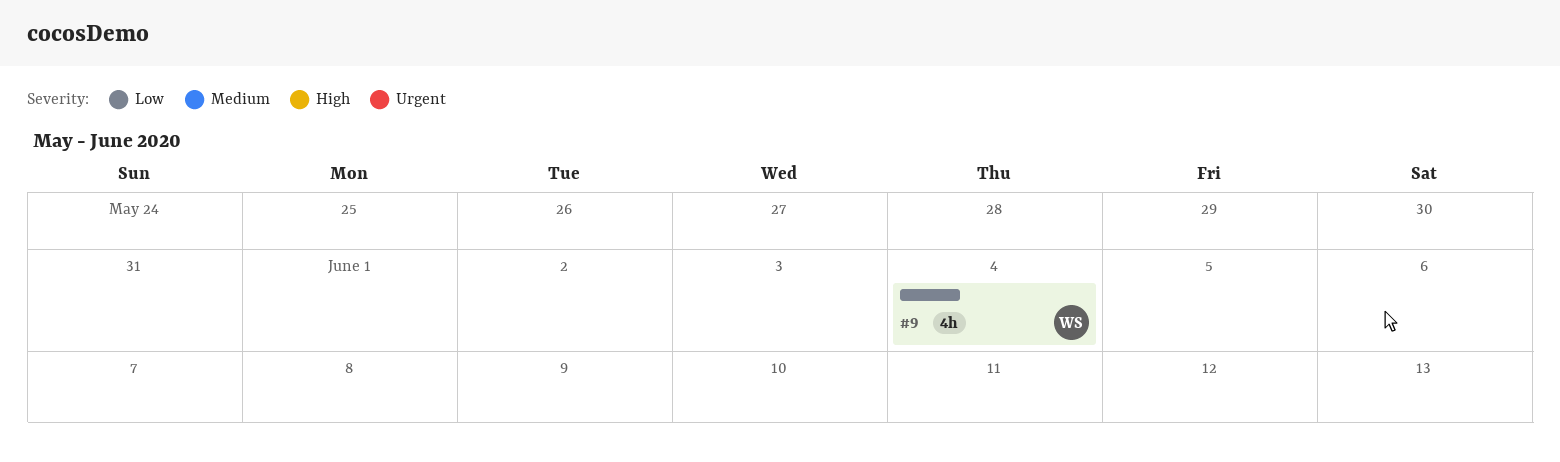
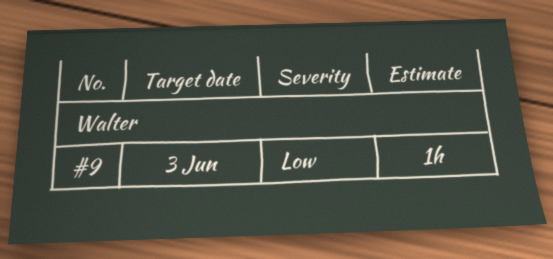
#9, estimate: 4h -> 1h
#9, due: Jun 4 -> Jun 3

